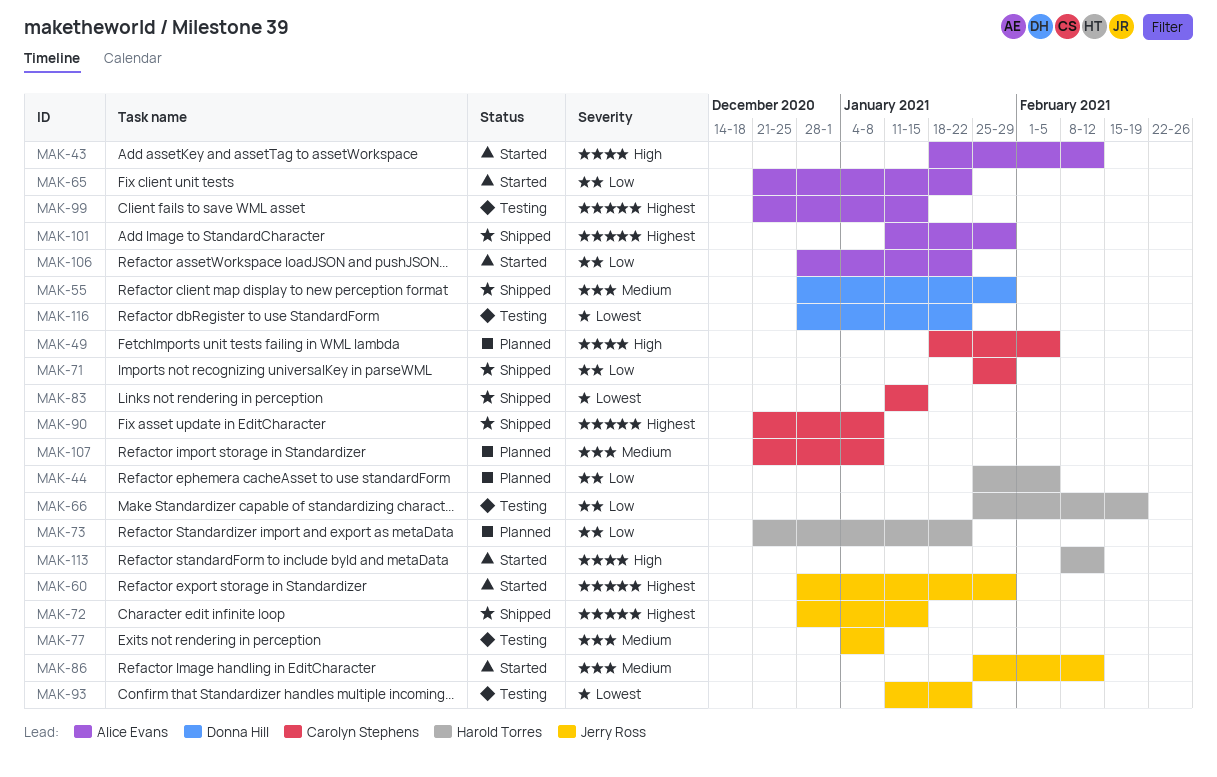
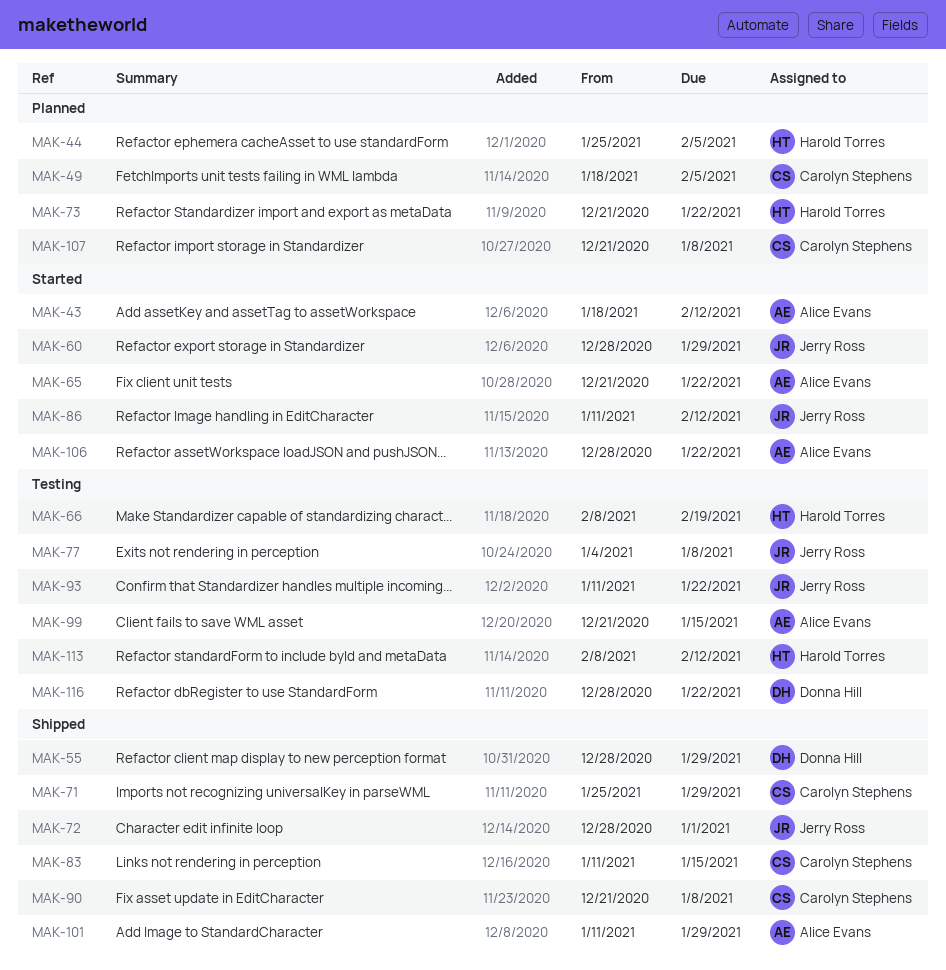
MAK-66, start: Jan 25 -> Feb 8
MAK-72, due: Jan 15 -> Jan 1
MAK-86, start: Jan 25 -> Jan 11
MAK-113, status: Started -> Testing

